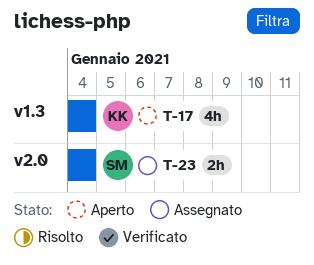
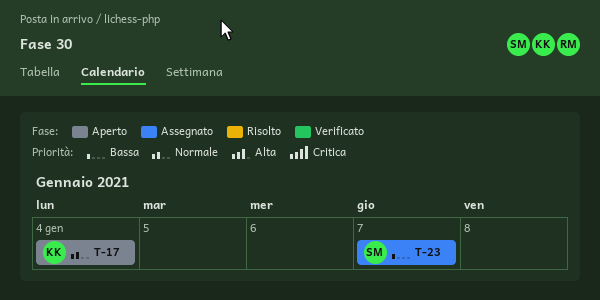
T-23, start: Jan 4 -> Jan 7
T-23, due: Jan 4 -> Jan 7

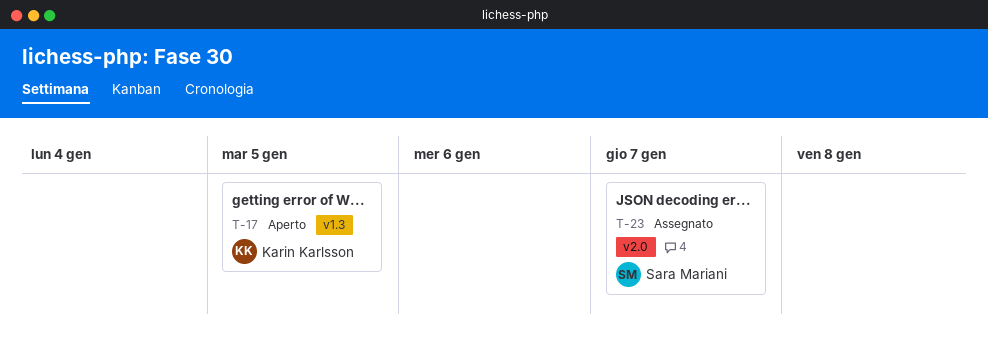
T-17, due: Jan 4 -> Jan 5

